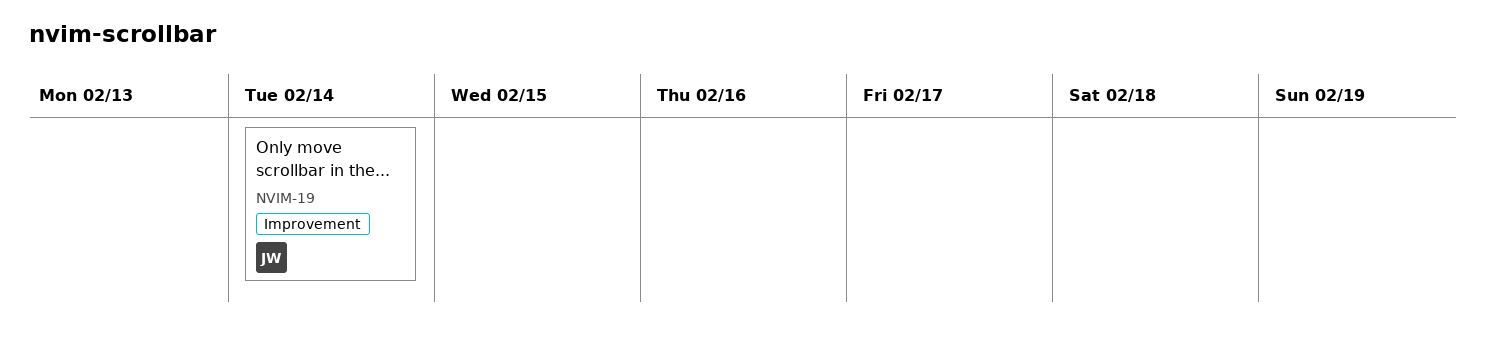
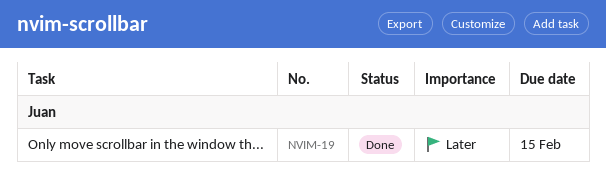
NVIM-19, due: Feb 14 -> Feb 15

